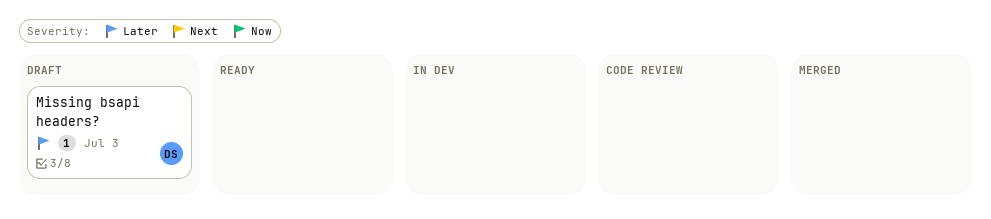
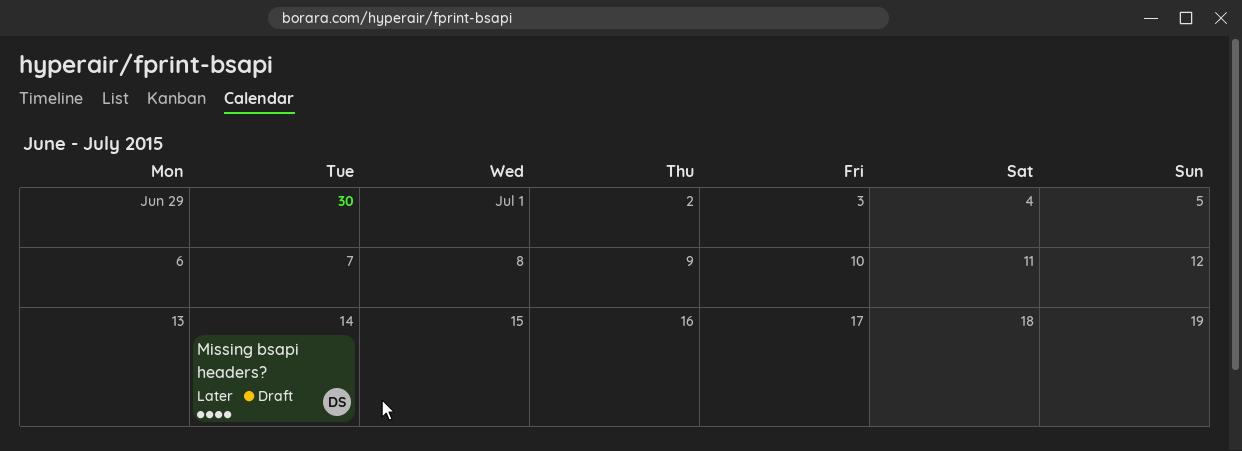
Missing bsapi headers?, estimate: 1 -> 4
Missing bsapi headers?, due: Jul 3 -> Jul 14

